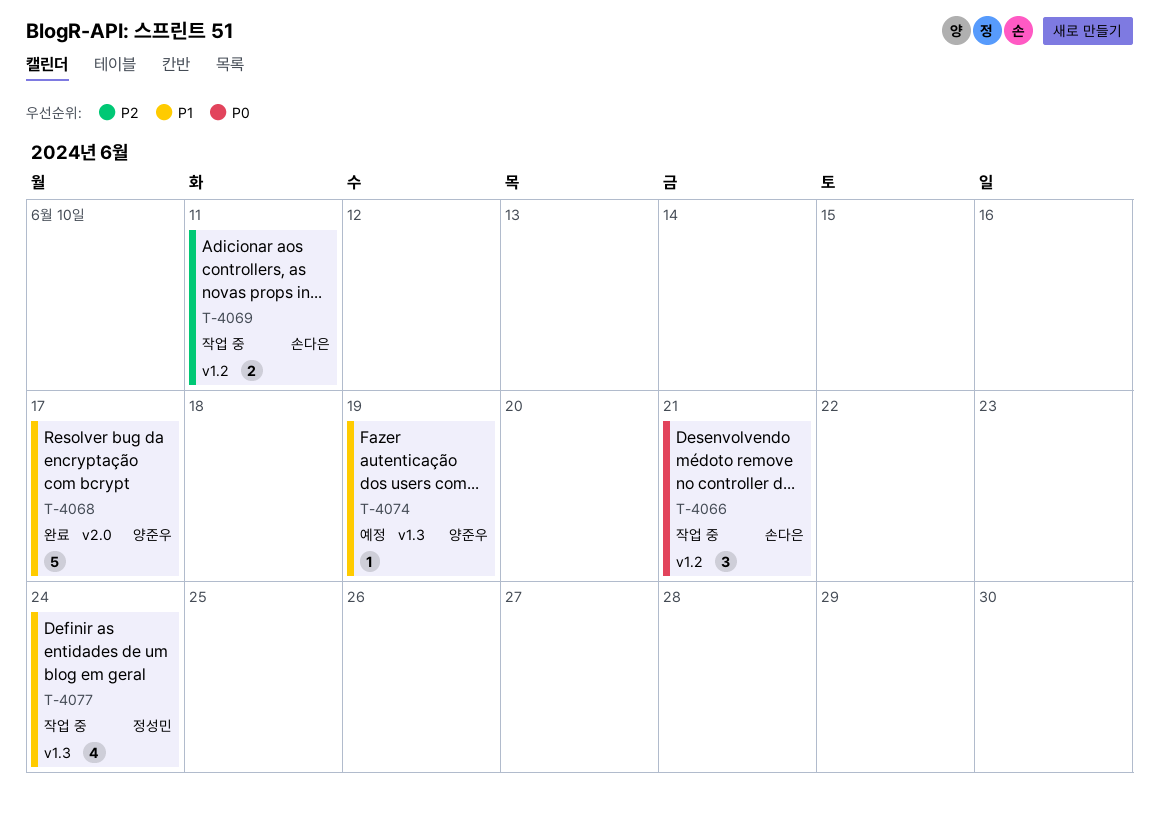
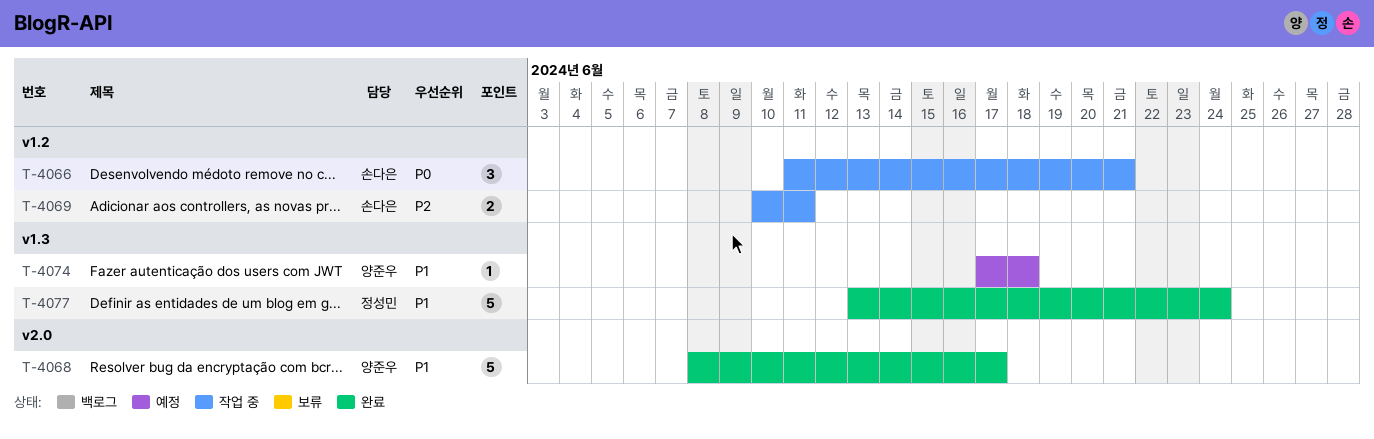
T-4074, due: Jun 19 -> Jun 18
T-4077, status: 작업 중 -> 완료
T-4077, estimate: 4 -> 5

